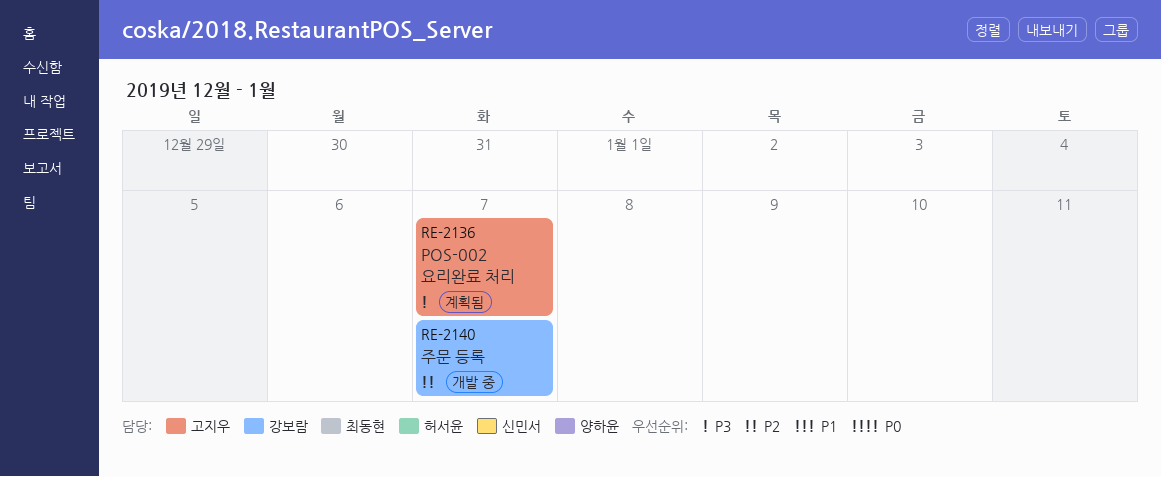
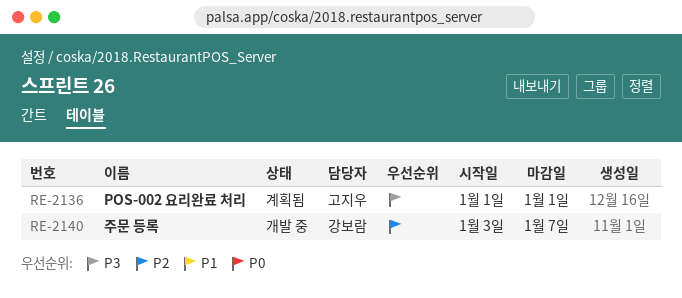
RE-2136, due: Jan 7 -> Jan 1

